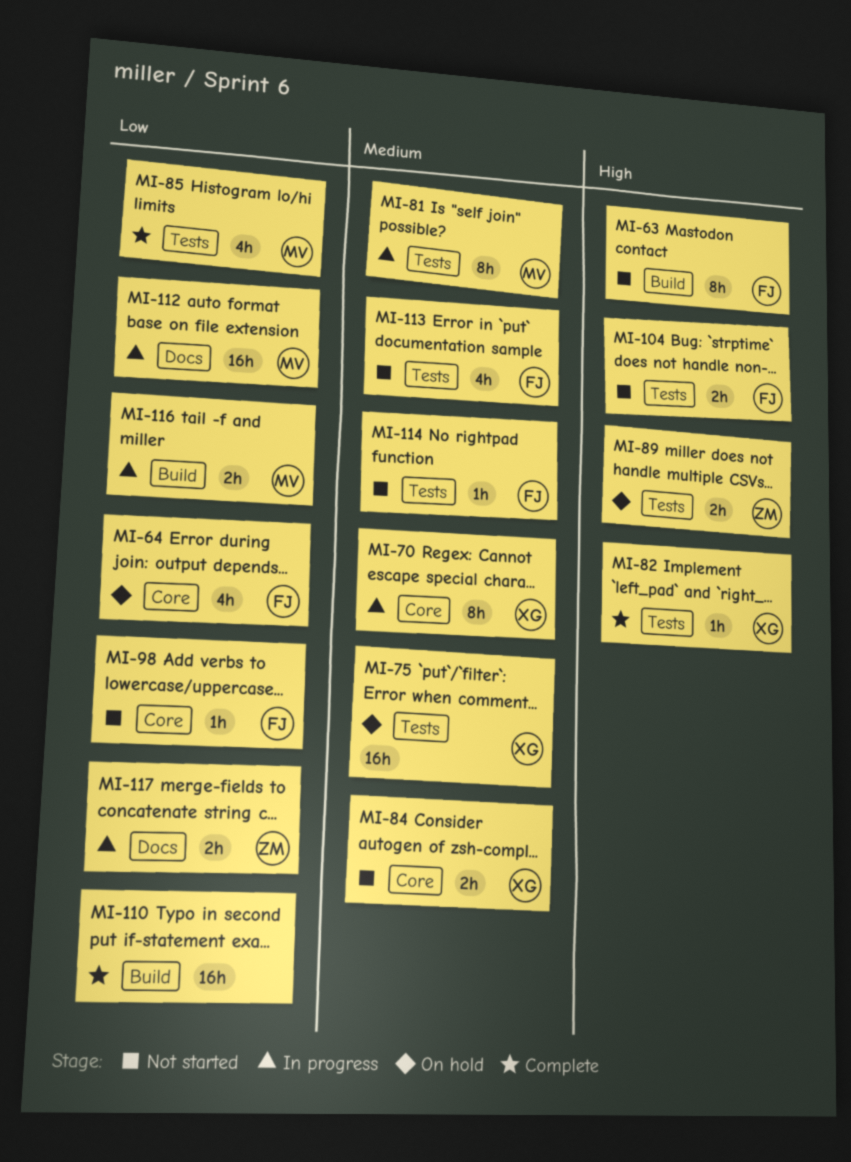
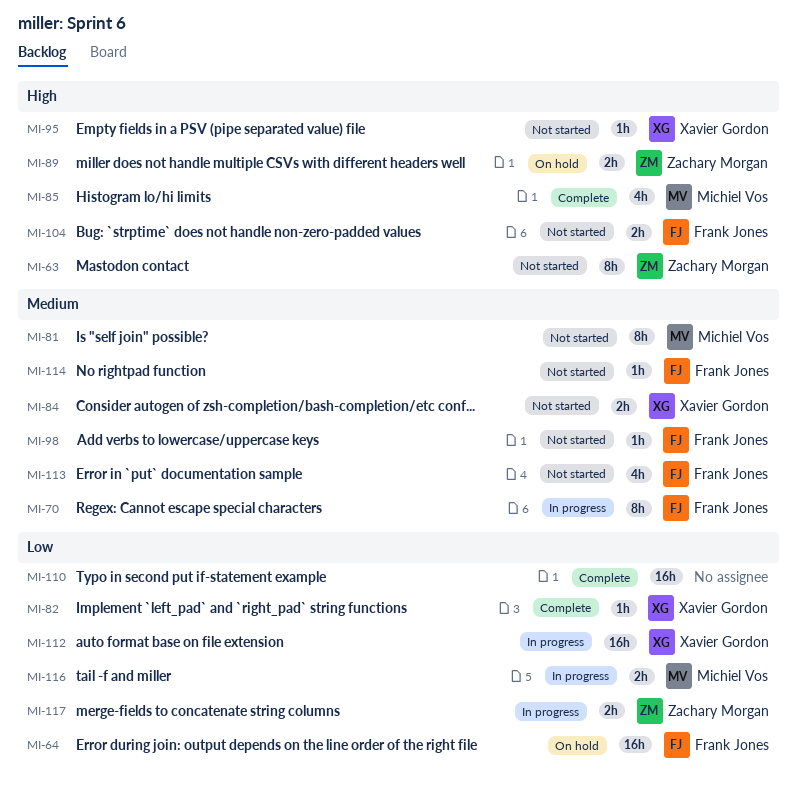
MI-63, owner: Frank Jones -> Zachary Morgan
MI-64, estimate: 4h -> 16h
MI-70, owner: Xavier Gordon -> Frank Jones
MI-75: present -> none
MI-81, status: In progress -> Not started
MI-82, priority: High -> Low
MI-85, priority: Low -> High
MI-95: none -> present
MI-98, priority: Low -> Medium
MI-112, owner: Michiel Vos -> Xavier Gordon

